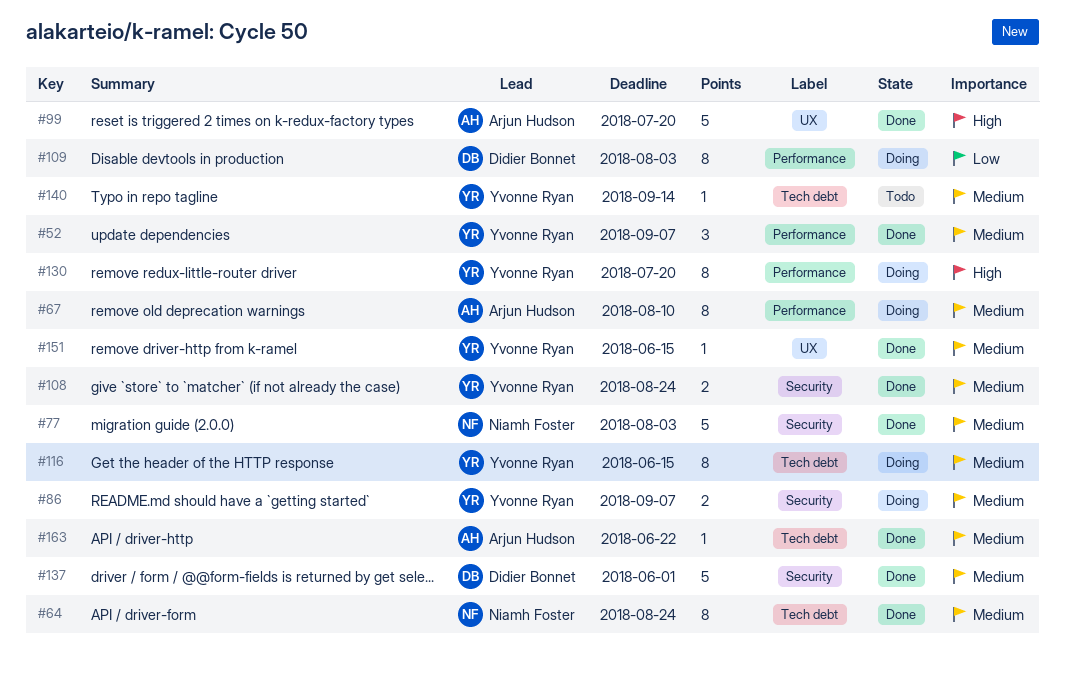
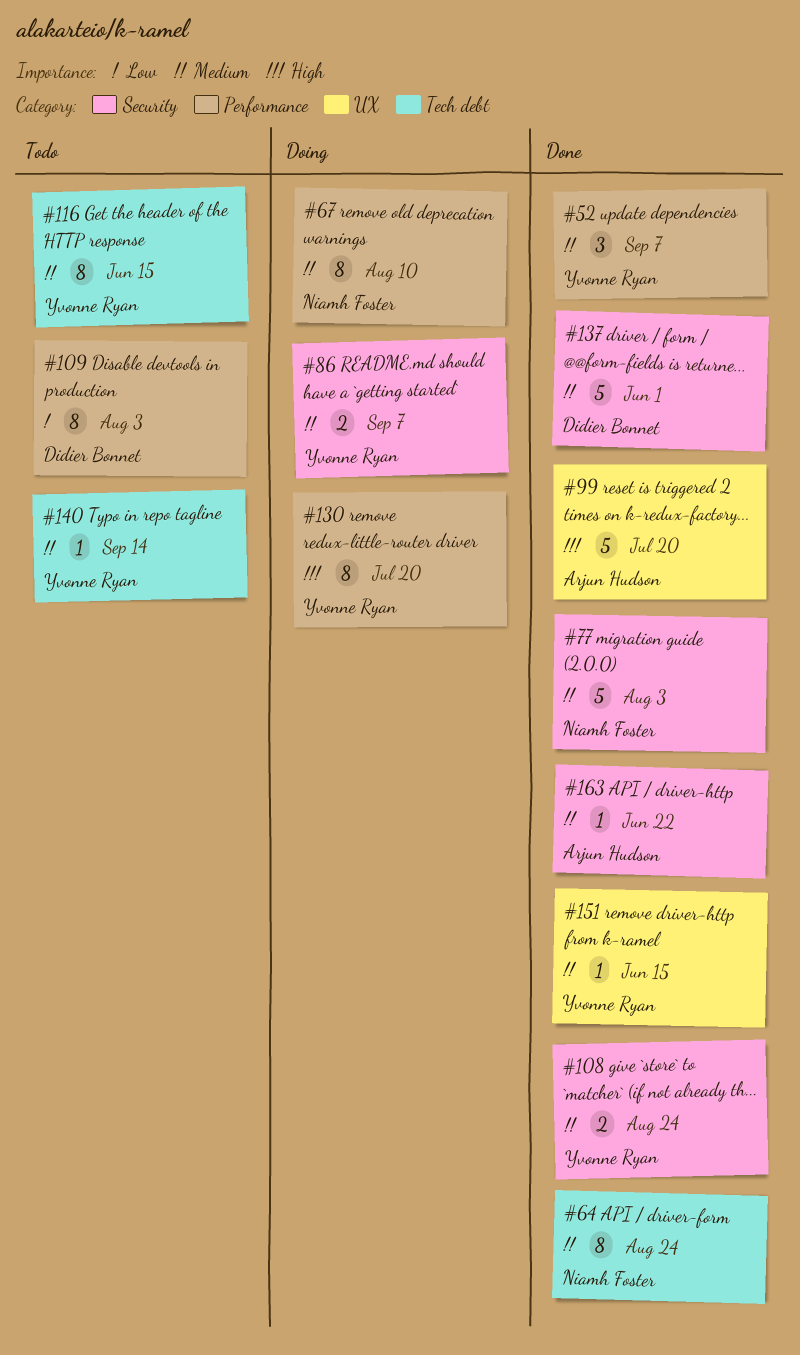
#67, owner: Arjun Hudson -> Niamh Foster
#109, status: Doing -> Todo
#116, status: Doing -> Todo
#163, label: Tech debt -> Security

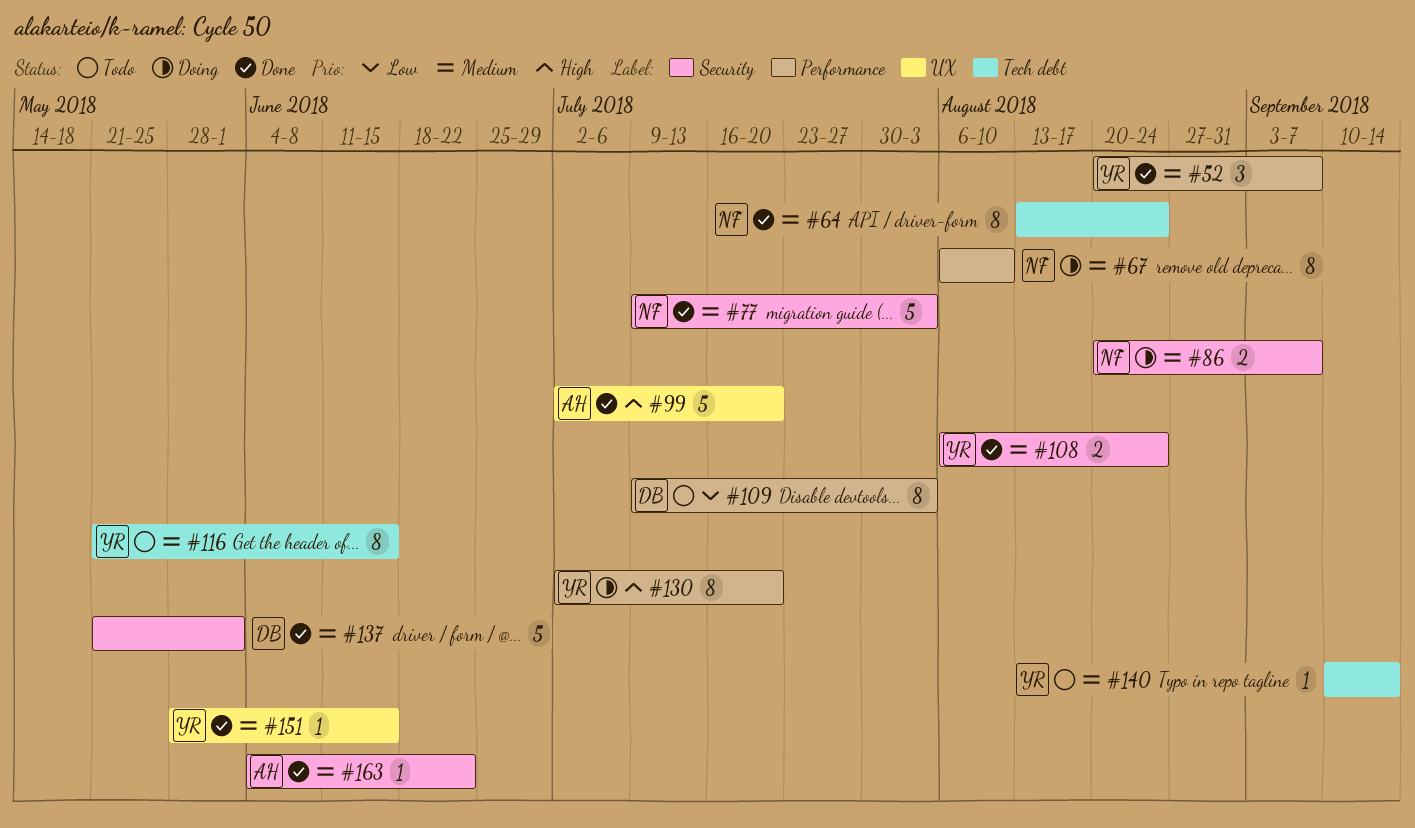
#86, owner: Yvonne Ryan -> Niamh Foster

